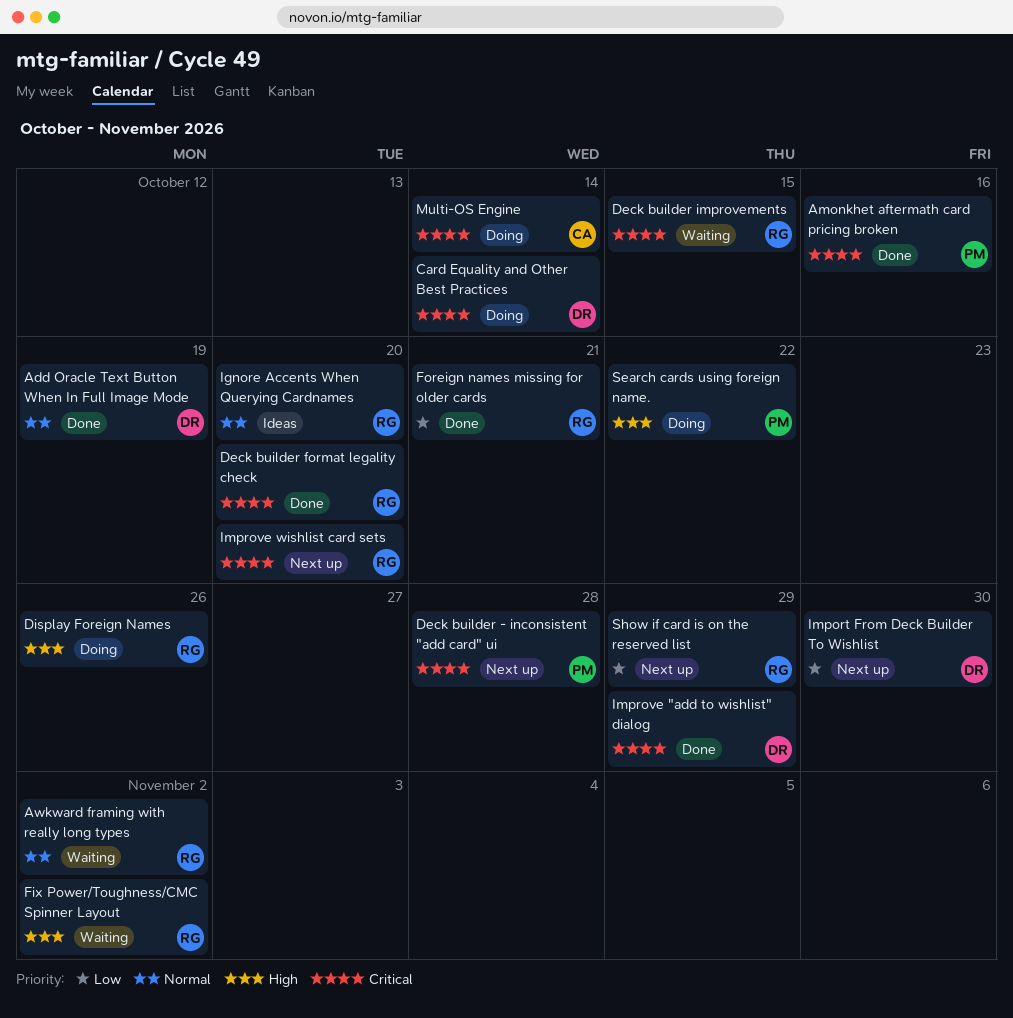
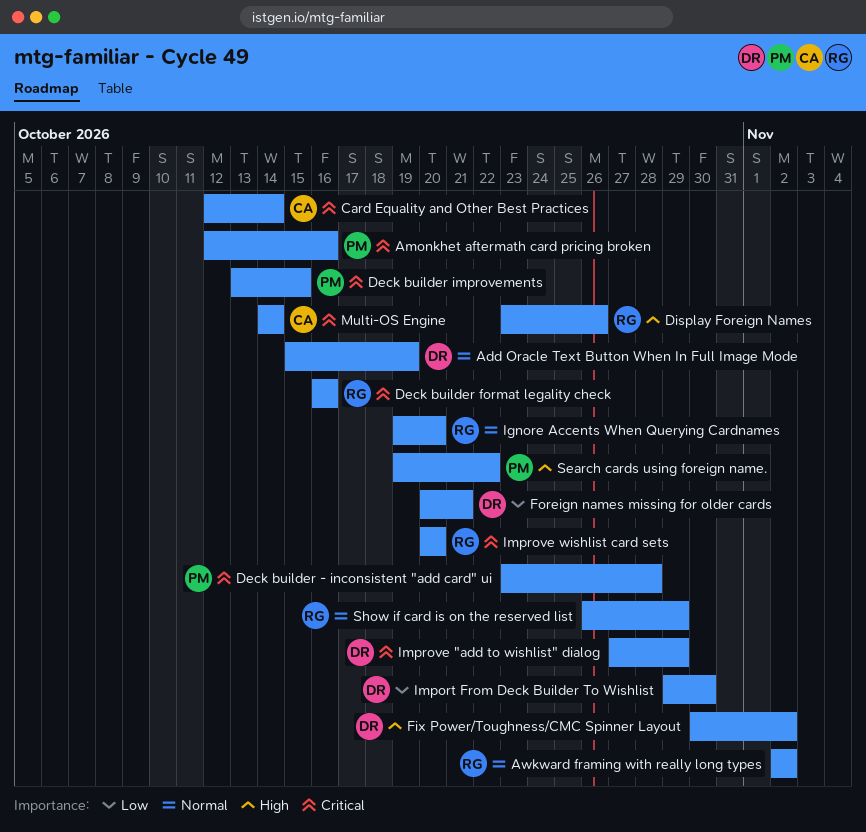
Card Equality and Other Best Practices, owner: DR -> CA
Deck builder format legality check, due: Oct 20 -> Oct 16
Deck builder improvements, owner: RG -> PM
Fix Power/Toughness/CMC Spinner Layout, owner: RG -> DR
Foreign names missing for older cards, owner: RG -> DR
Show if card is on the reserved list, priority: Low -> Normal

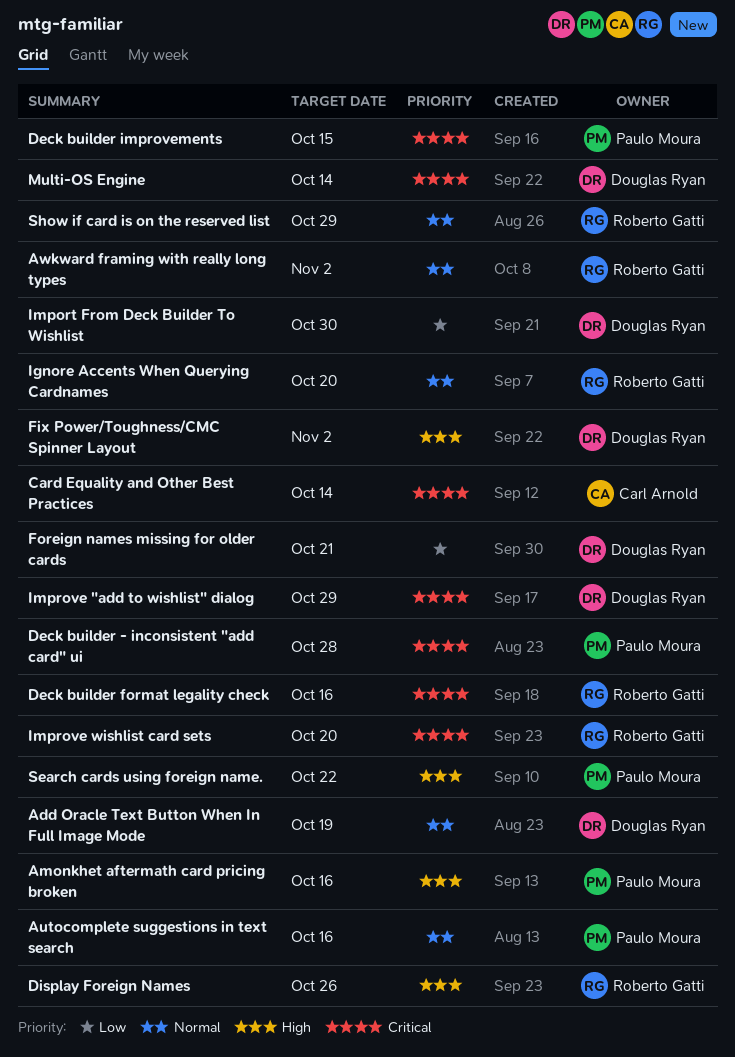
Amonkhet aftermath card pricing broken, priority: Critical -> High
Autocomplete suggestions in text search: none -> present
Multi-OS Engine, owner: Carl Arnold -> Douglas Ryan

